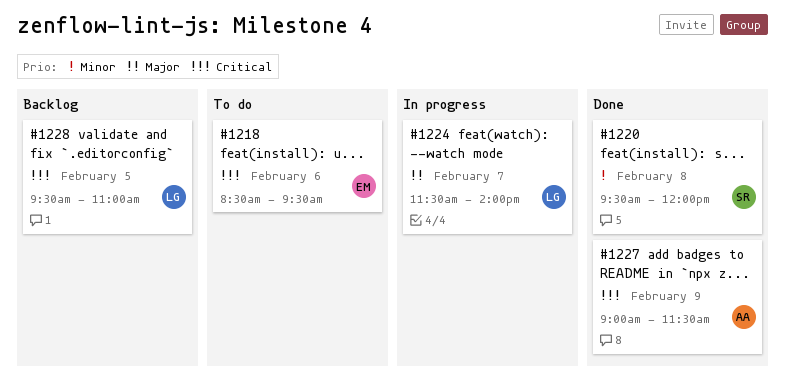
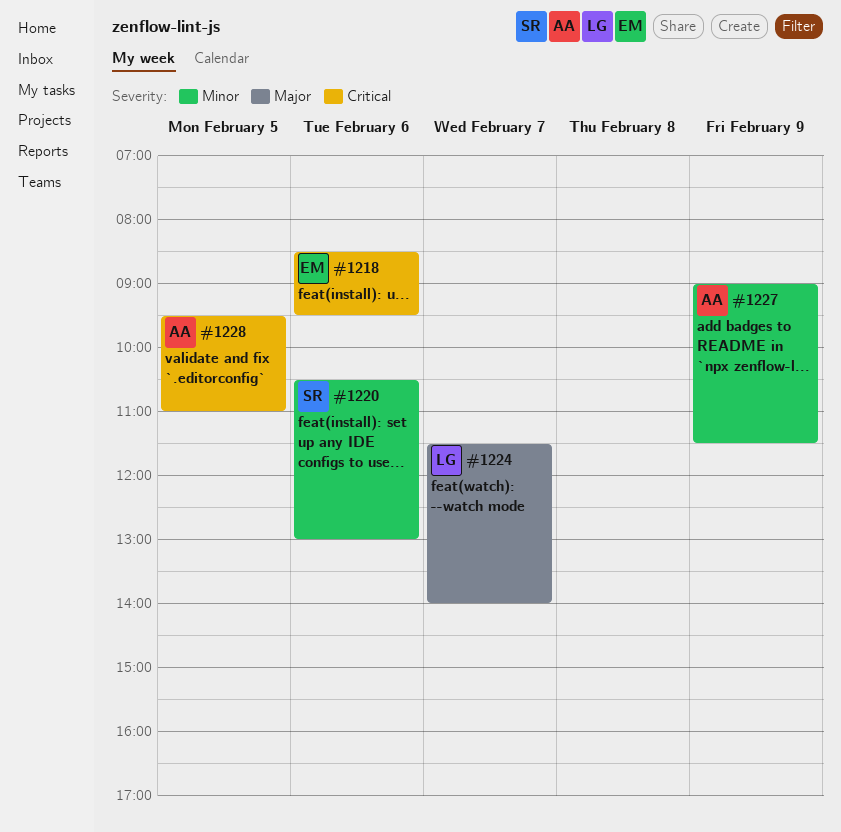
#1220, day: Feb 8 -> Feb 6
#1220, begins: 09:30 -> 10:30
#1220, ends: 12:00 -> 13:00
#1227, priority: Critical -> Minor
#1228, owner: LG -> AA

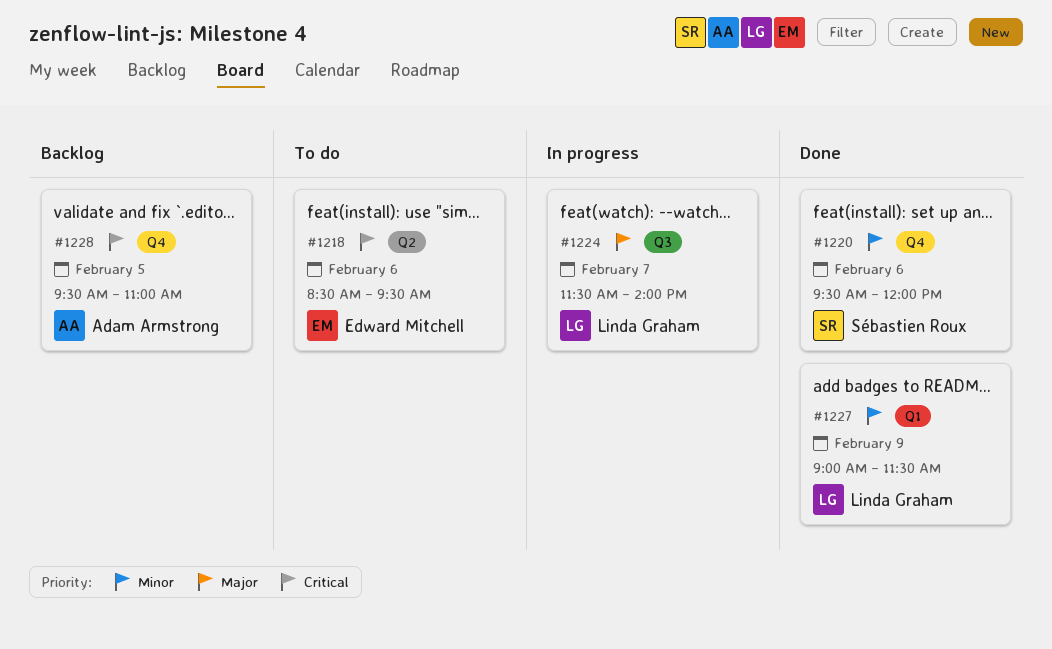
#1220, begins: 10:30 -> 09:30
#1220, ends: 13:00 -> 12:00
#1227, owner: Adam Armstrong -> Linda Graham

